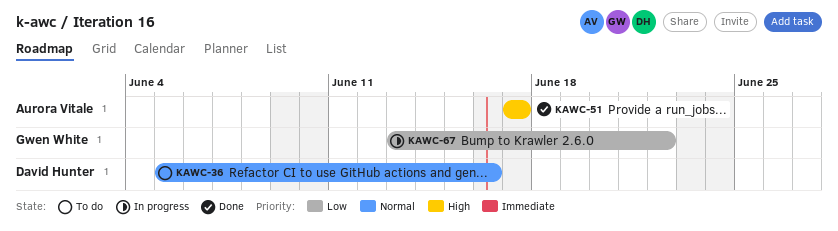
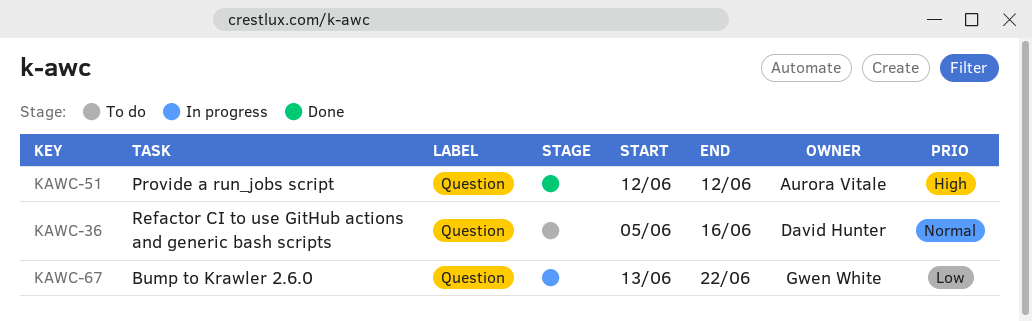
KAWC-51, start: Jun 17 -> Jun 12
KAWC-51, due: Jun 17 -> Jun 12

